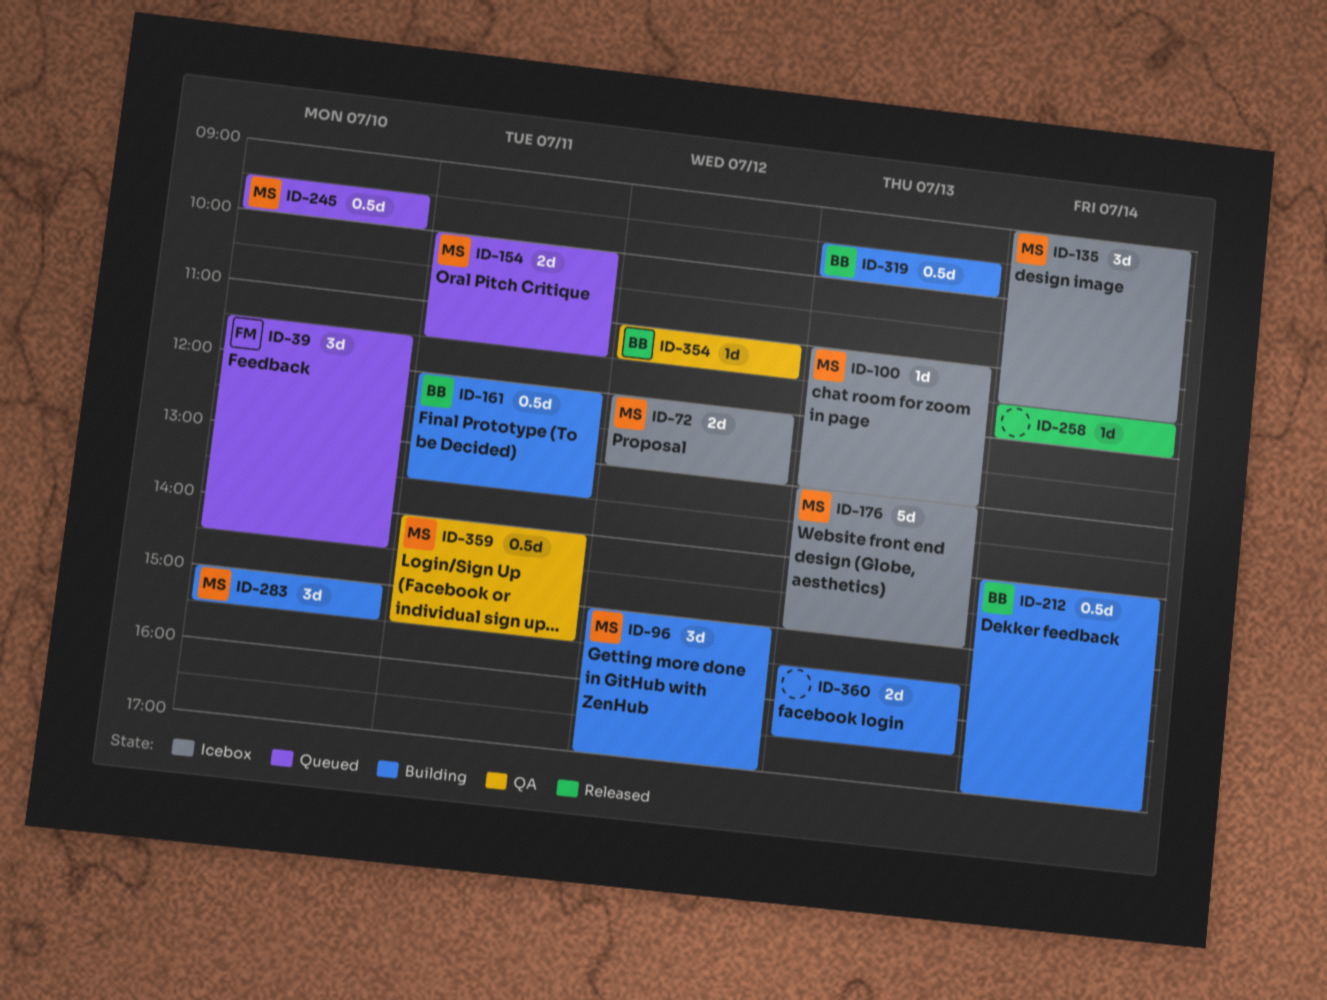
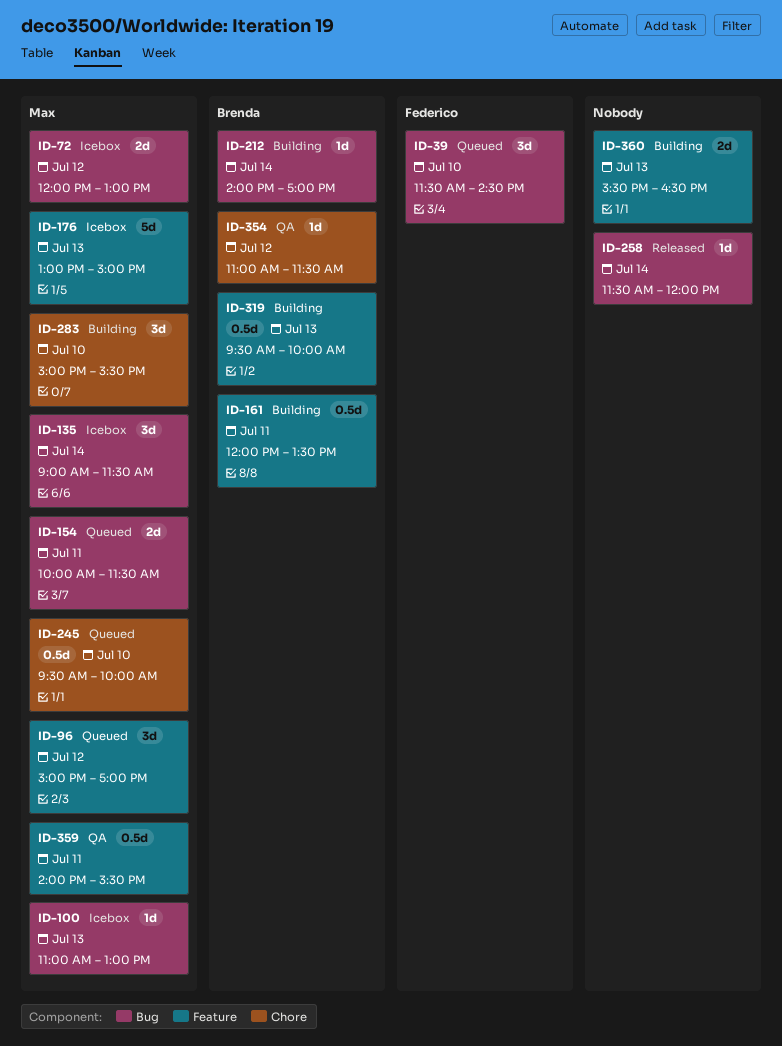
ID-96, status: Building -> Queued
ID-212, estimate: 0.5d -> 1d

